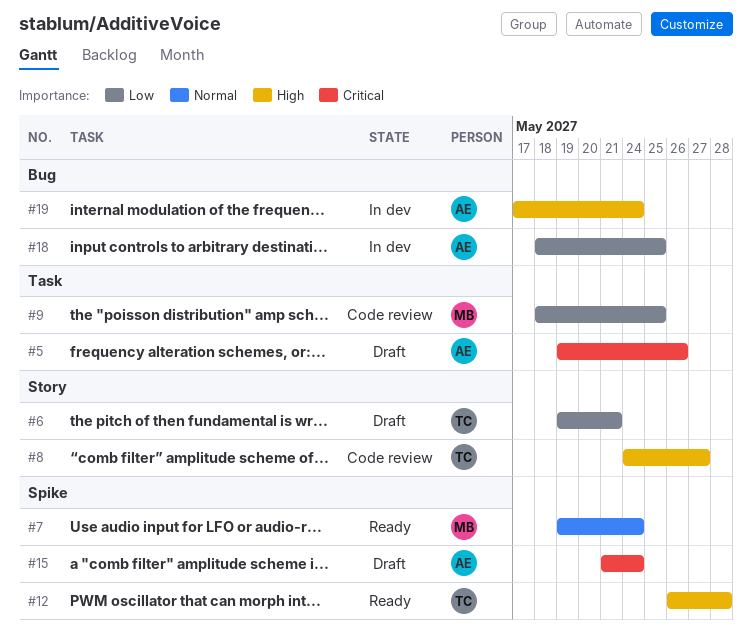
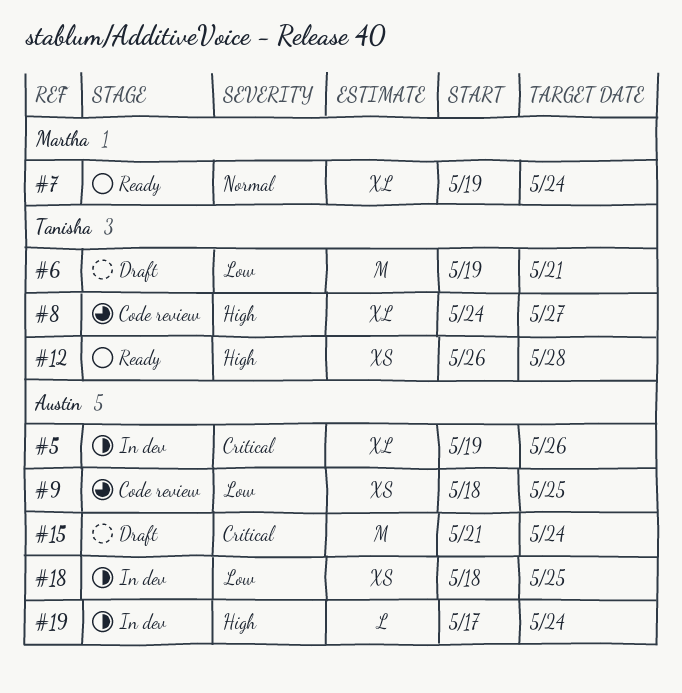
#5, status: Draft -> In dev
#9, owner: Martha -> Austin

